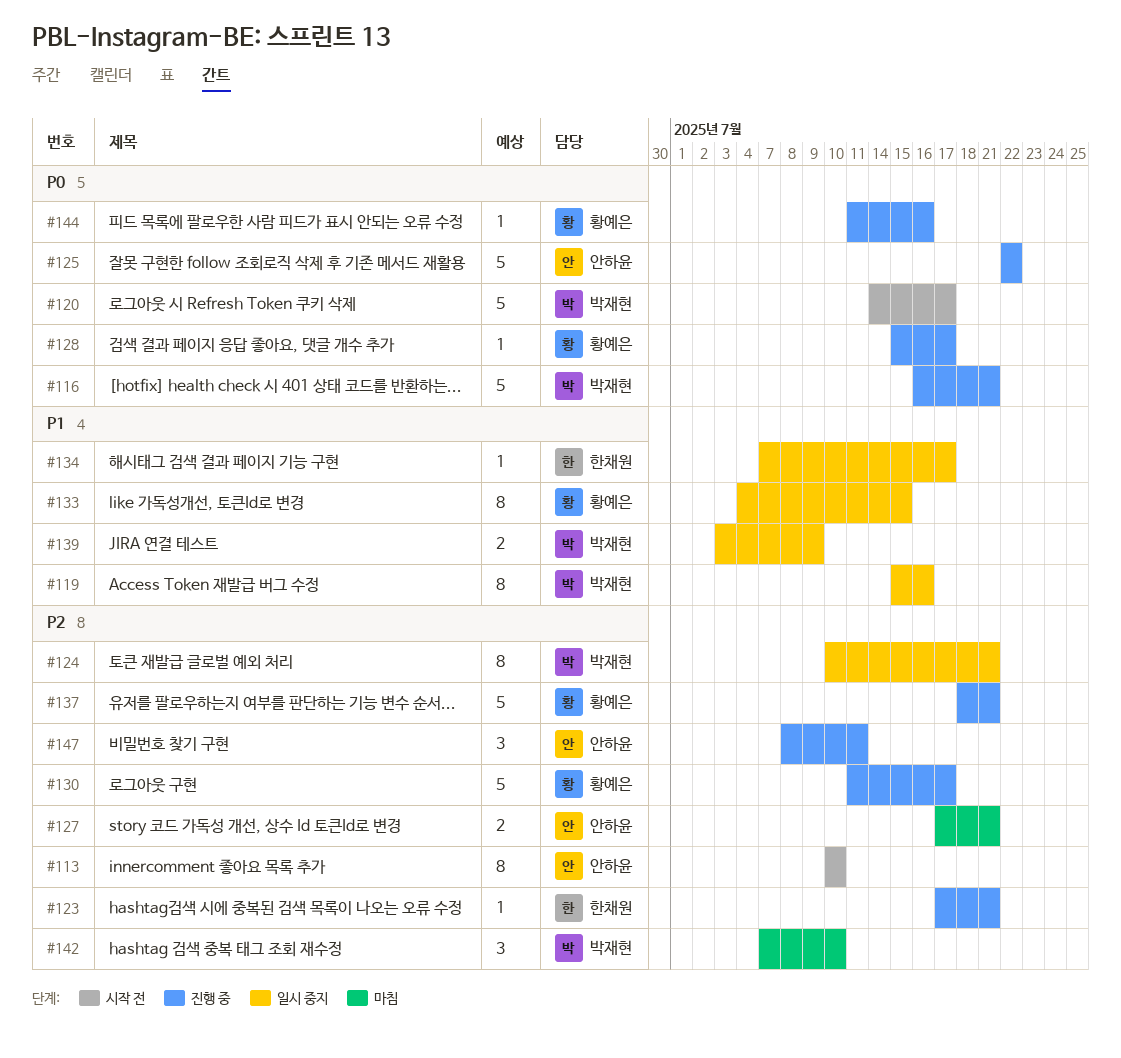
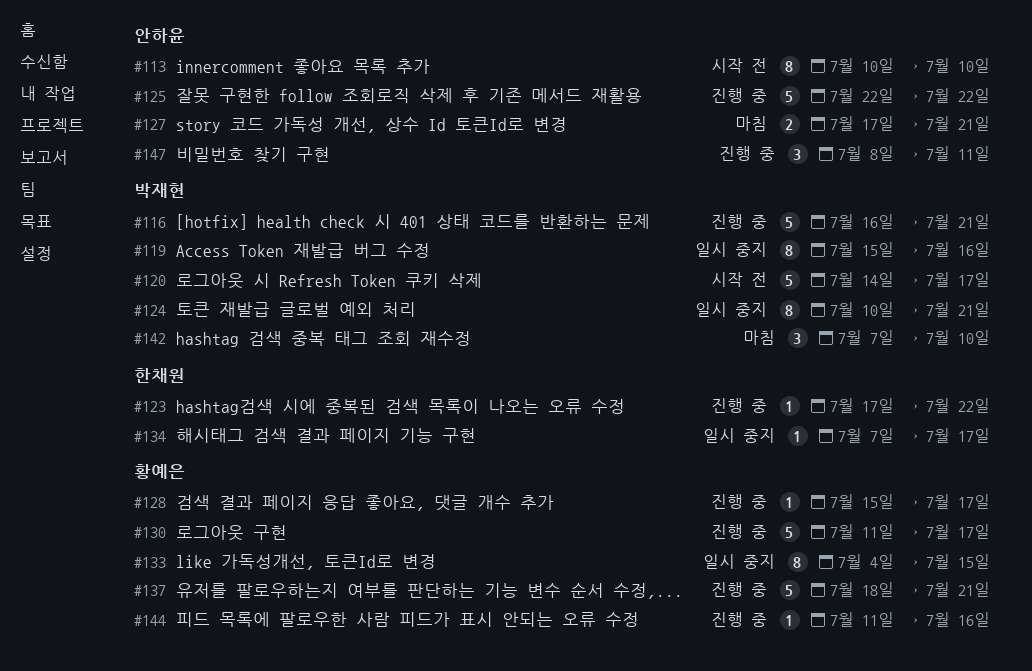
#123, due: Jul 21 -> Jul 22
#139: present -> none

